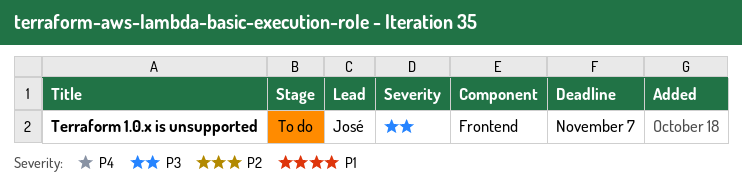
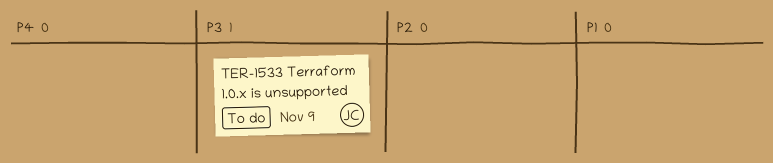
Terraform 1.0.x is unsupported, due: Nov 7 -> Nov 9

